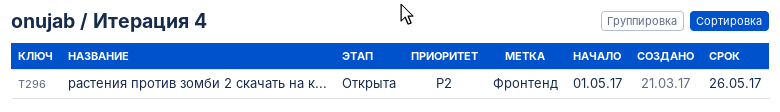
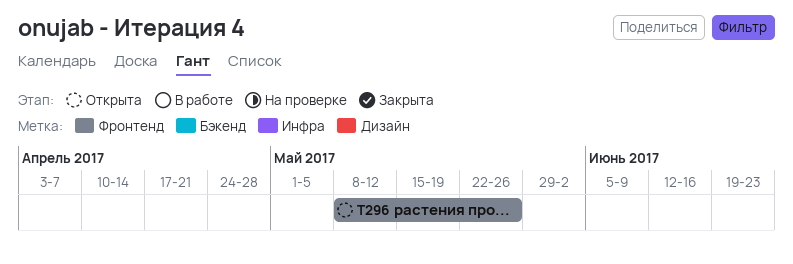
T296, start: May 1 -> May 8

